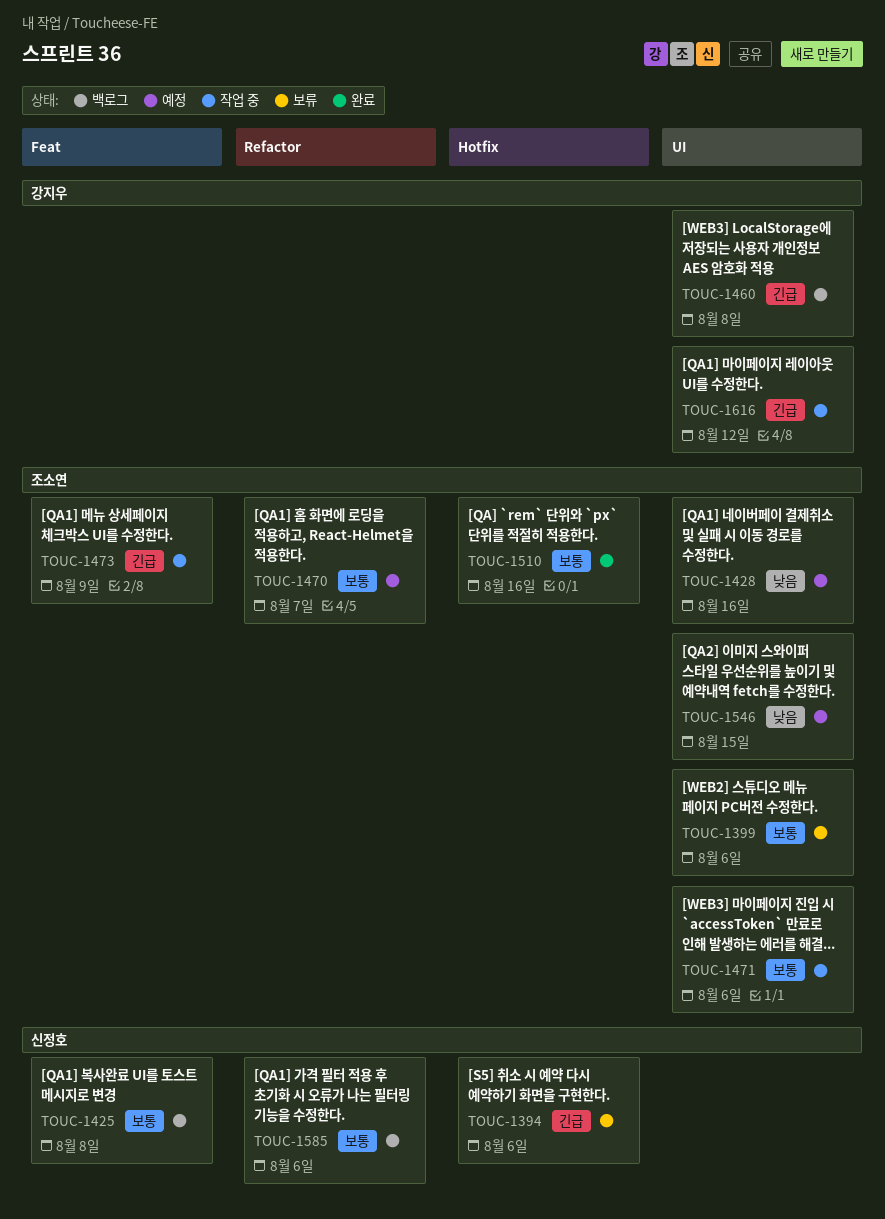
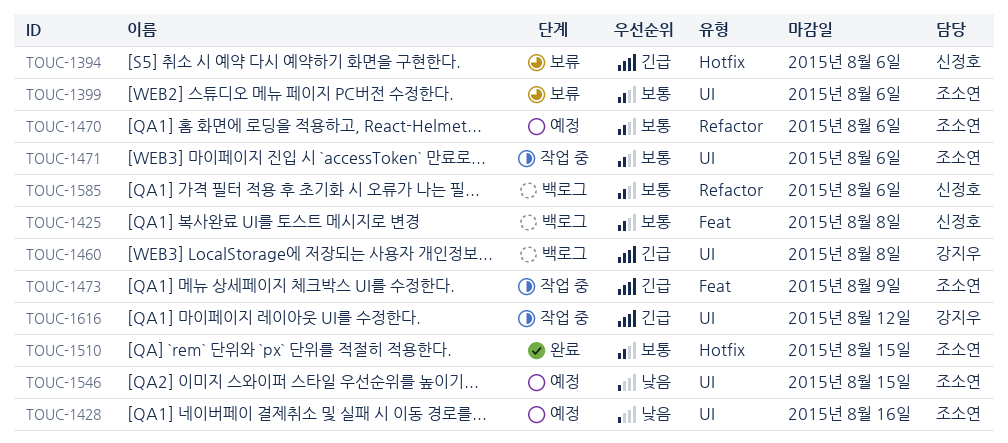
TOUC-1470, due: Aug 7 -> Aug 6
TOUC-1510, due: Aug 16 -> Aug 15

